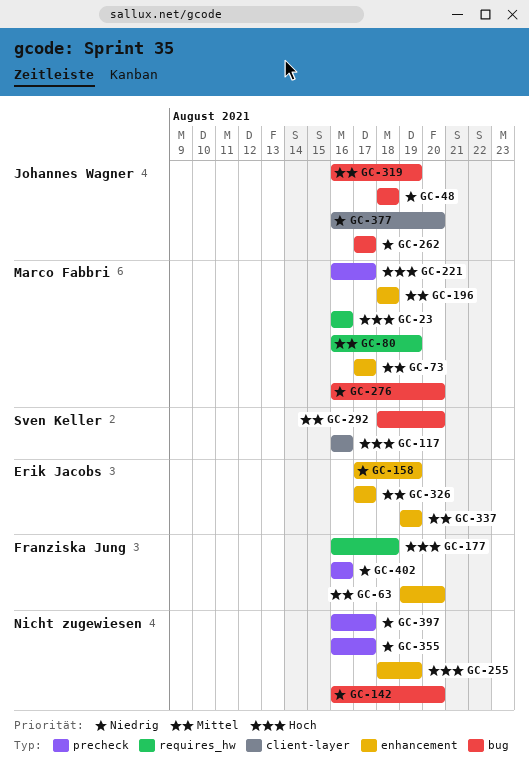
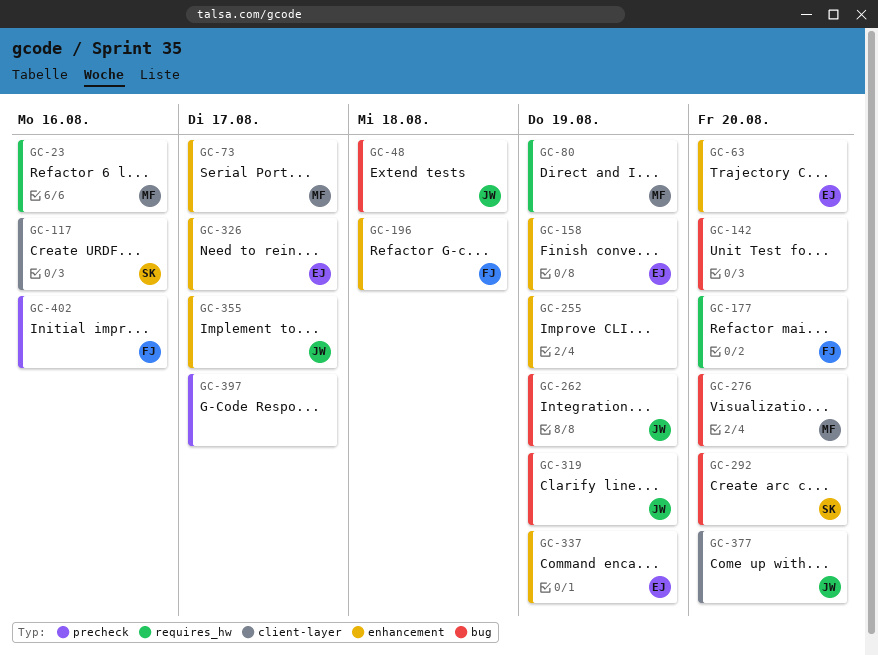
GC-63, owner: Franziska Jung -> Erik Jacobs
GC-177, due: Aug 18 -> Aug 20
GC-196, owner: Marco Fabbri -> Franziska Jung
GC-221: present -> none
GC-262, due: Aug 17 -> Aug 19
GC-355, owner: none -> Johannes Wagner
GC-355, label: precheck -> enhancement

